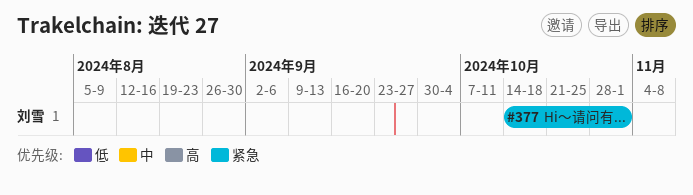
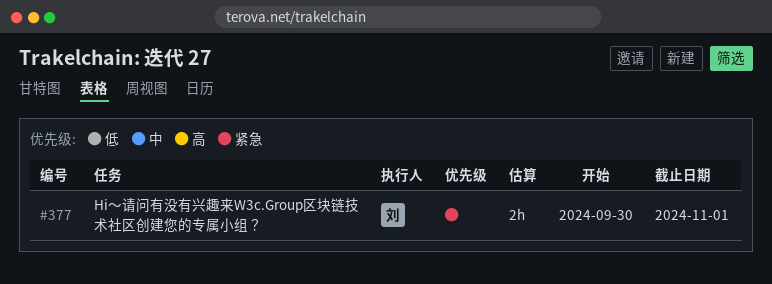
#377, start: Oct 14 -> Sep 30

